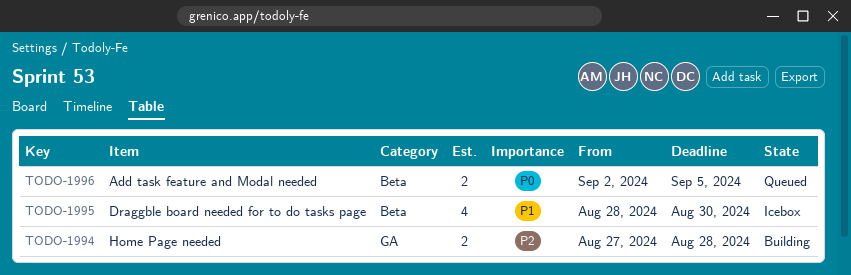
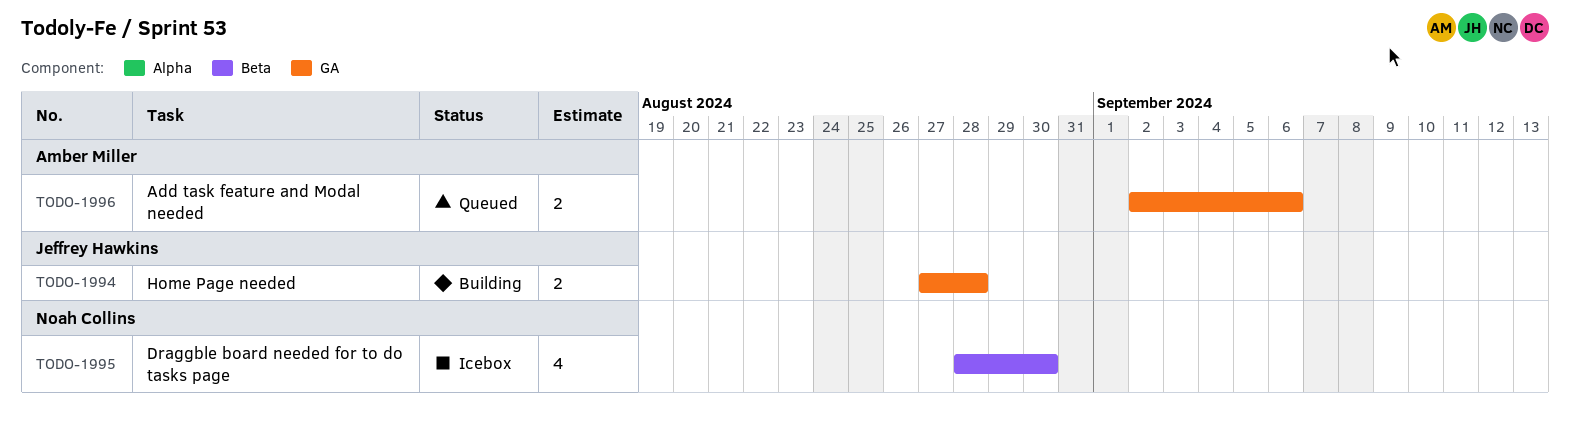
TODO-1996, label: Beta -> GA
TODO-1996, due: Sep 5 -> Sep 6

